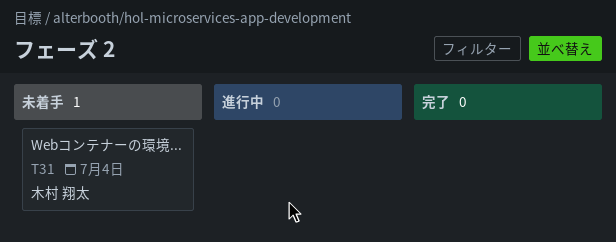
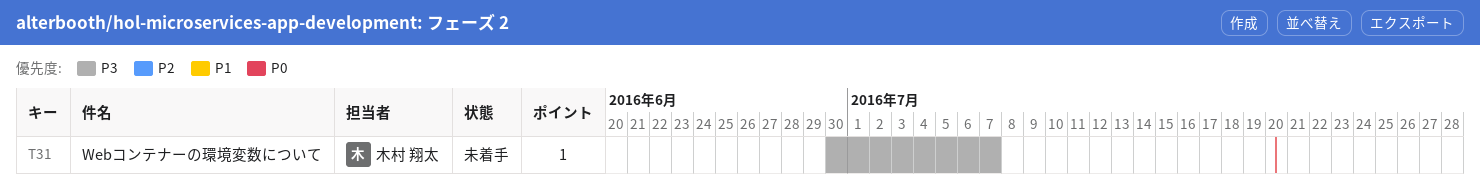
T31, due: Jul 4 -> Jul 7

